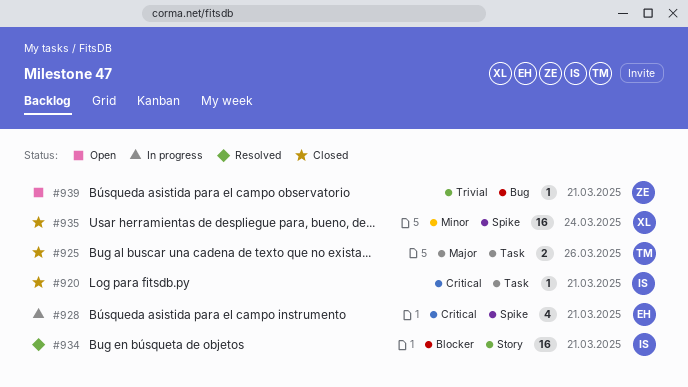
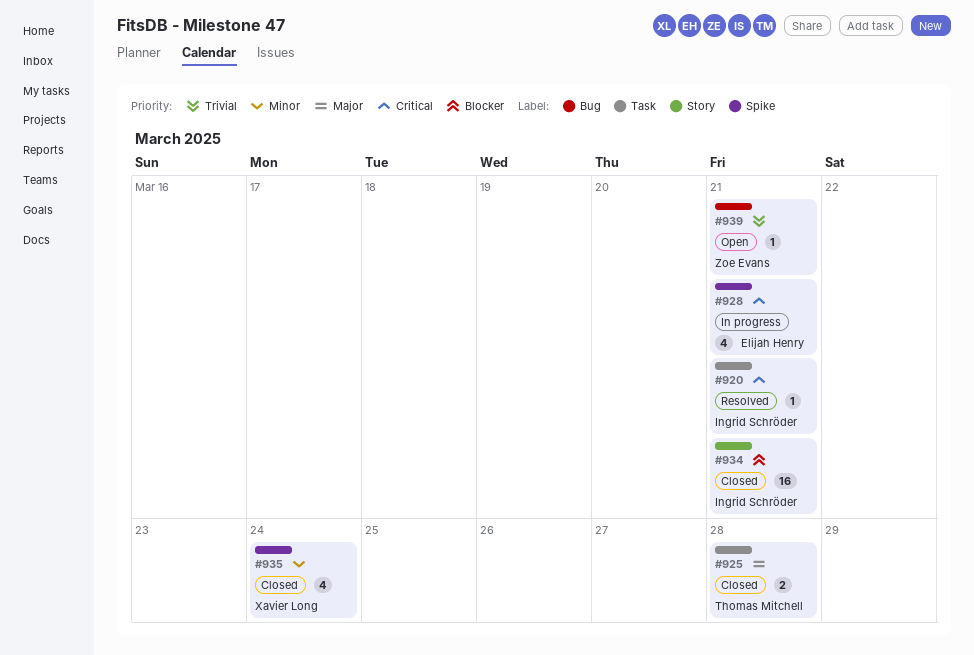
#920, status: Closed -> Resolved
#925, due: Mar 26 -> Mar 28
#934, status: Resolved -> Closed
#935, estimate: 16 -> 4

